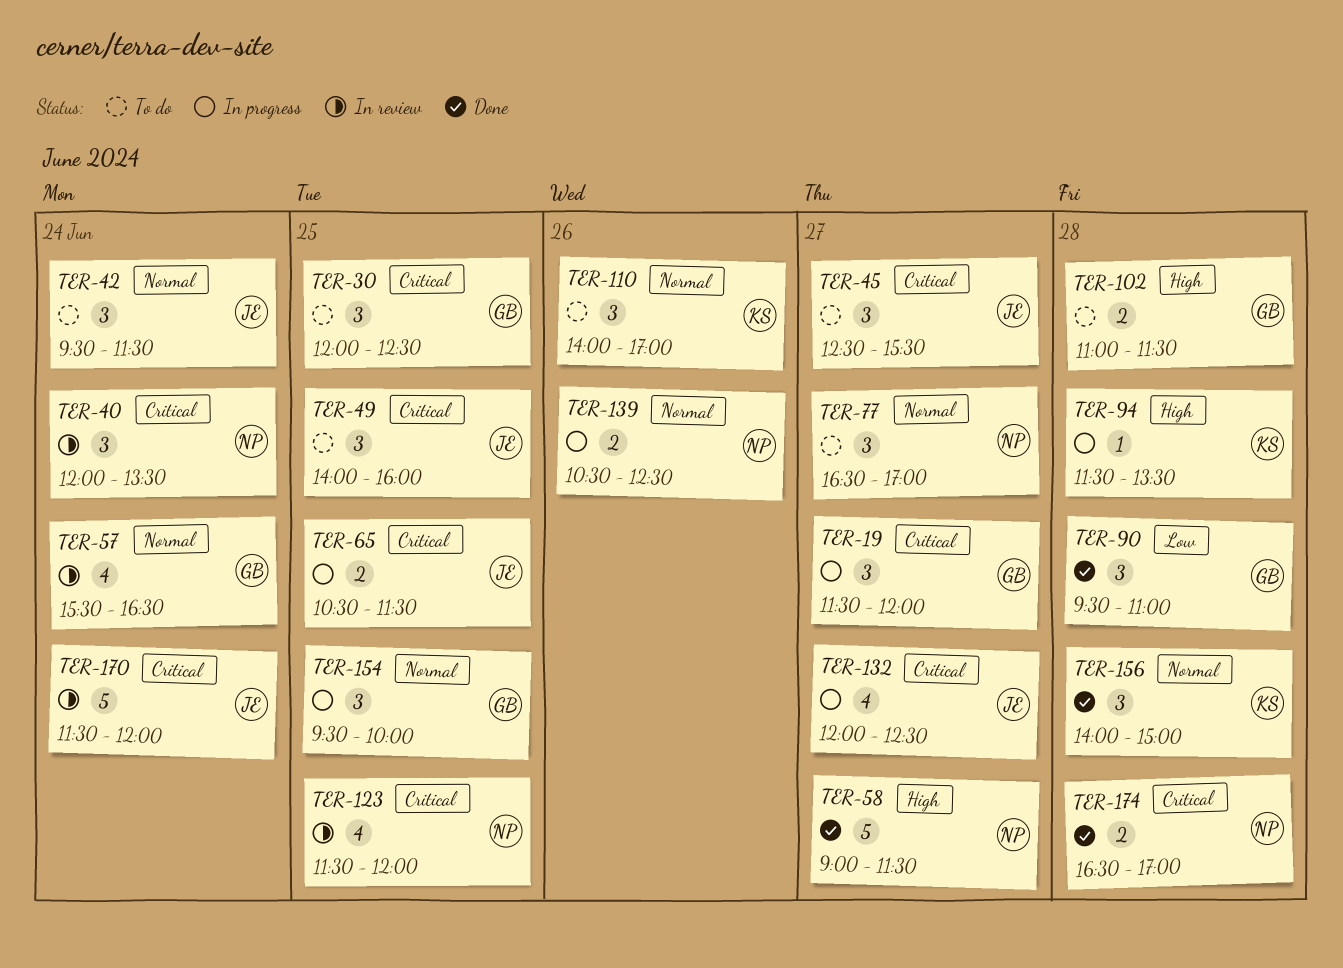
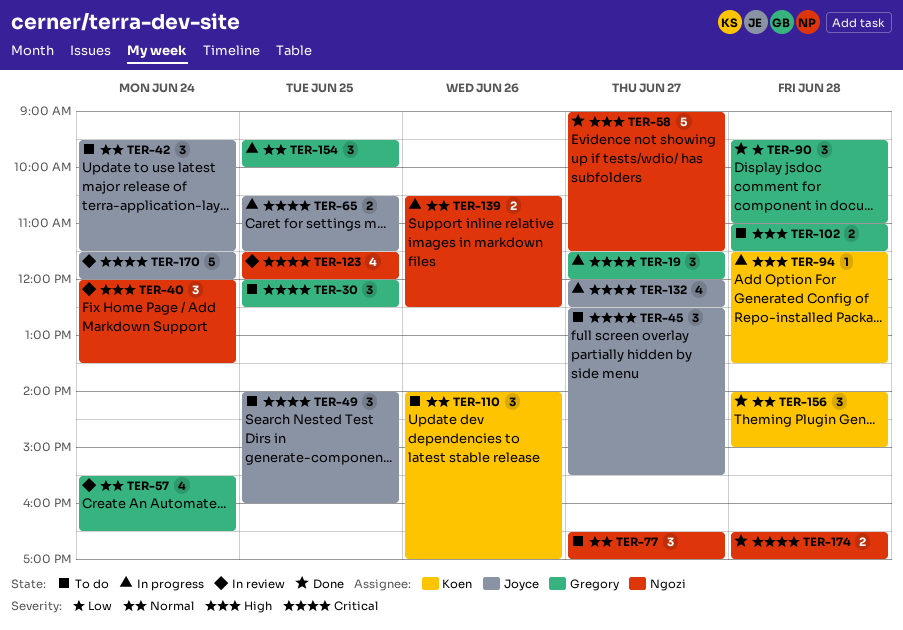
TER-40, priority: Critical -> High

